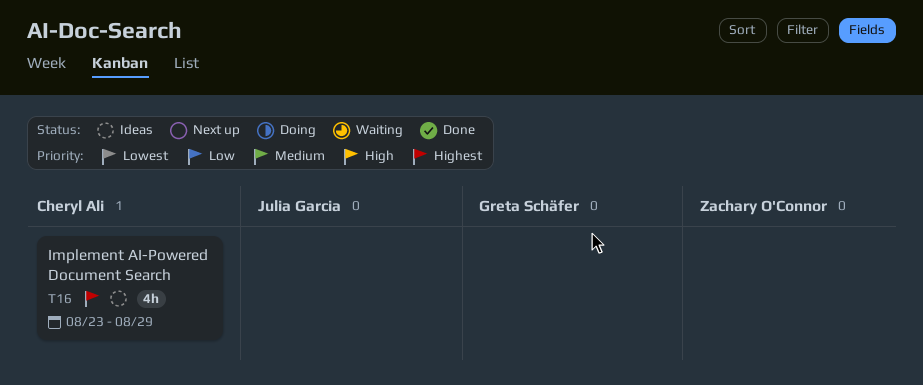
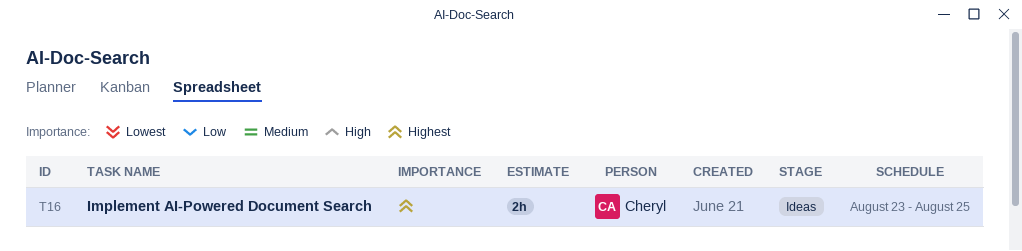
T16, estimate: 4h -> 2h
T16, due: Aug 29 -> Aug 25

